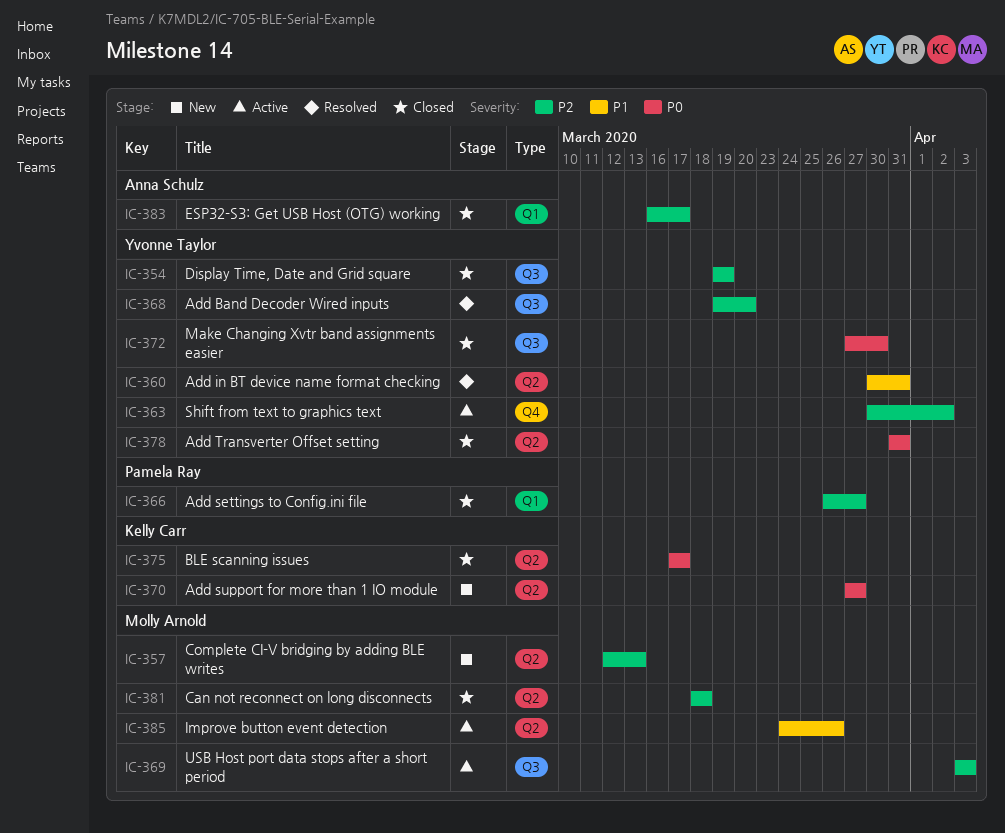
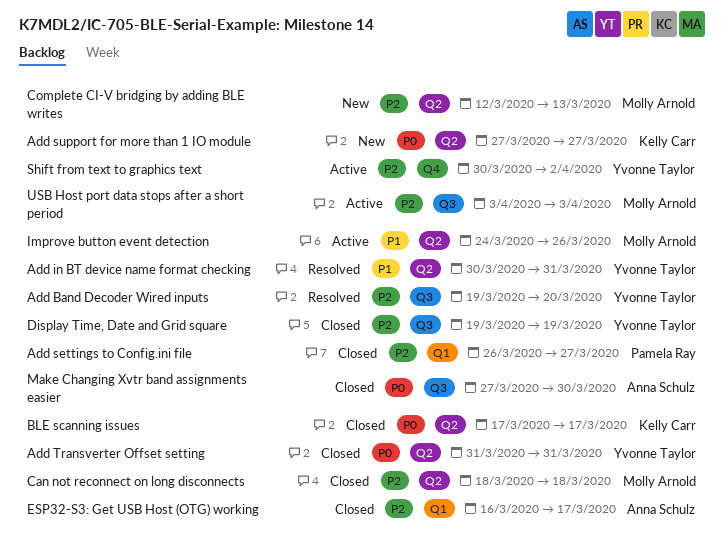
Make Changing Xvtr band assignments easier, owner: Yvonne Taylor -> Anna Schulz

